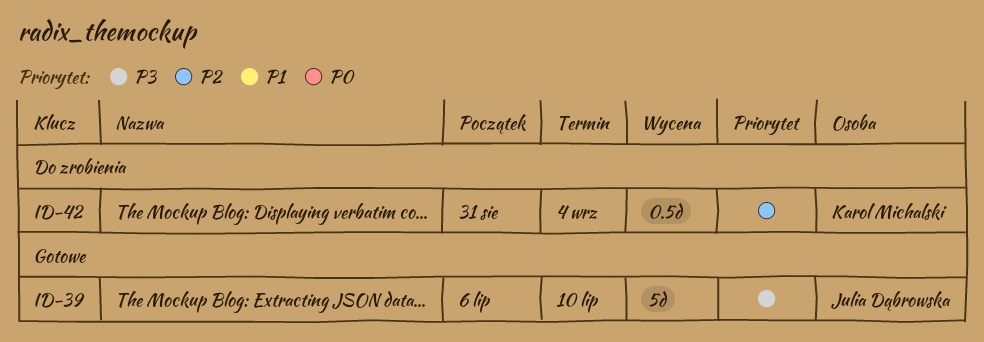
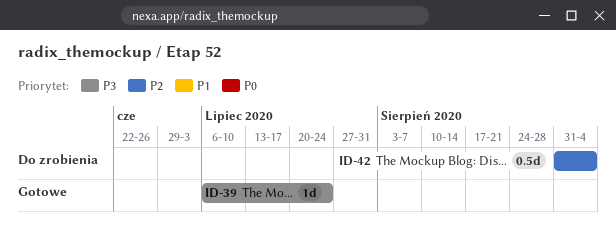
ID-39, estimate: 5d -> 1d
ID-39, due: Jul 10 -> Jul 24

